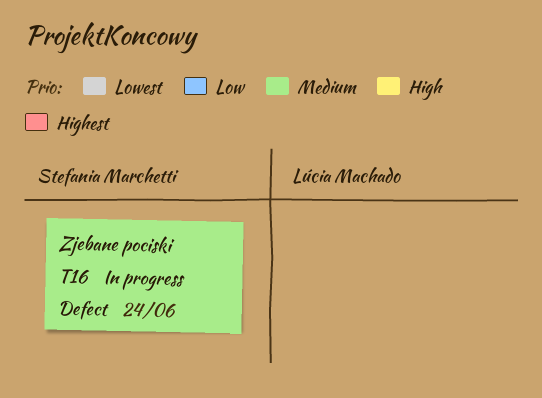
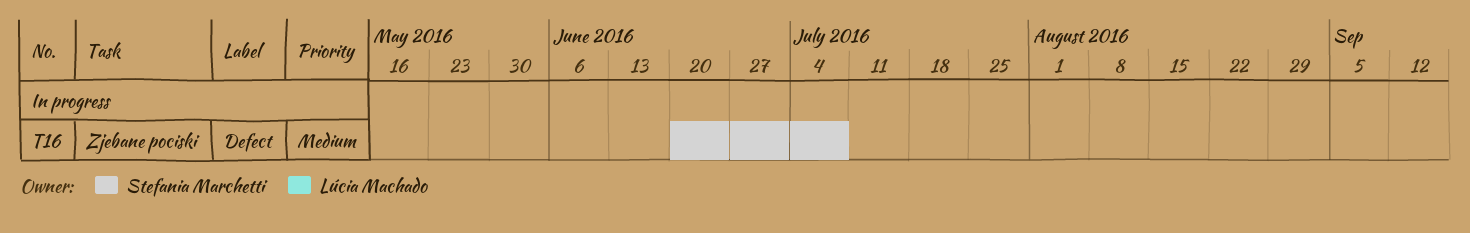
T16, due: Jun 24 -> Jul 8

